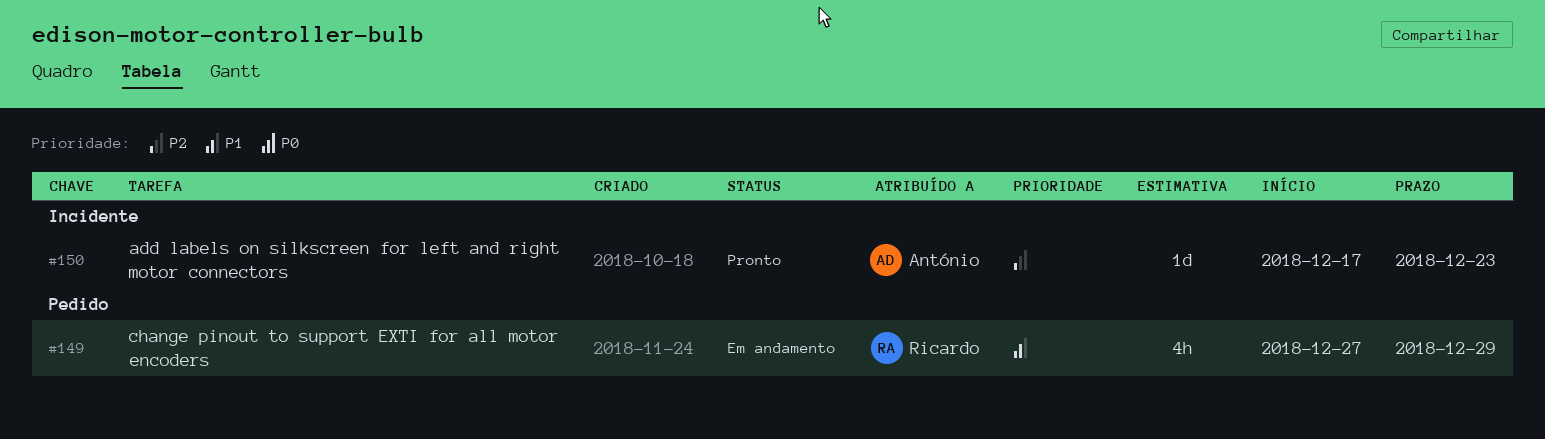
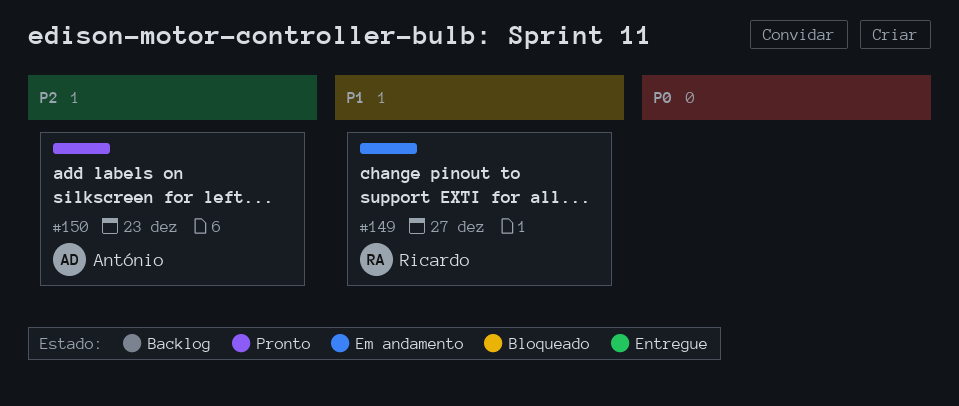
#149, due: Dec 29 -> Dec 27

